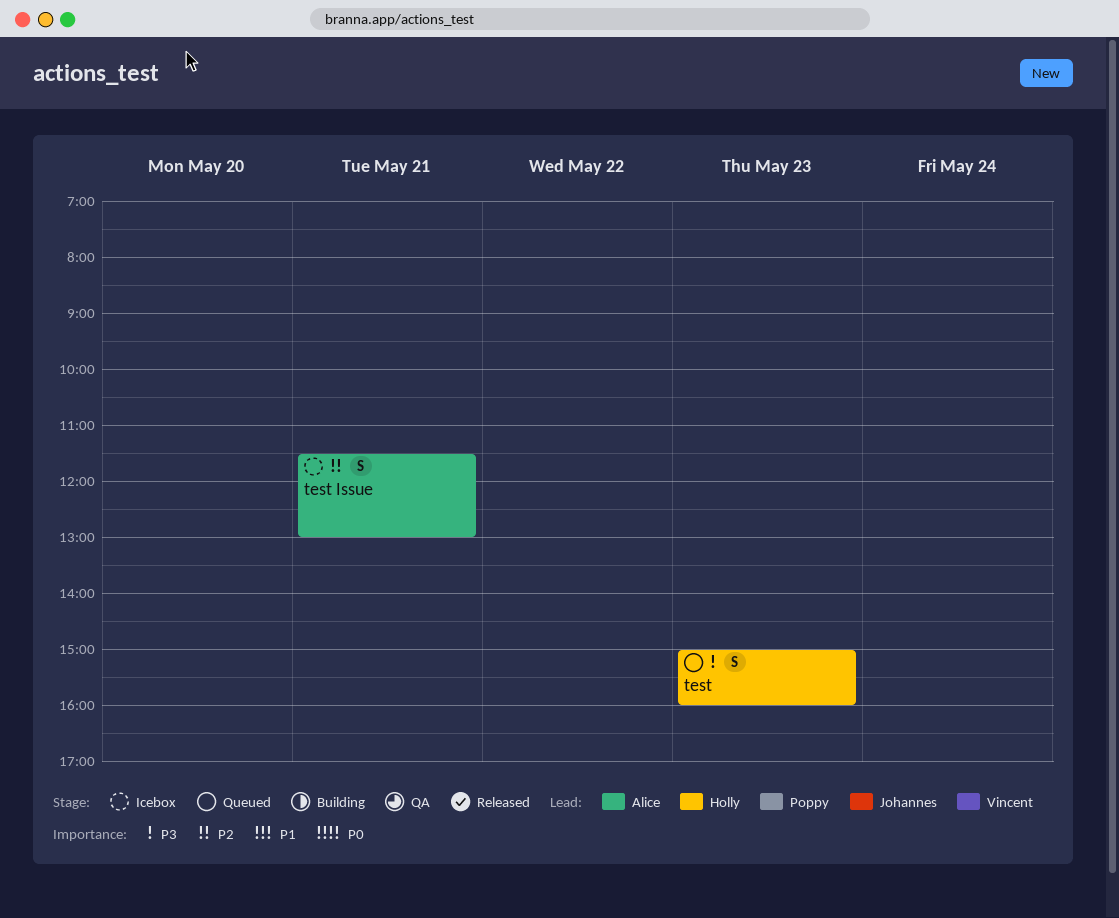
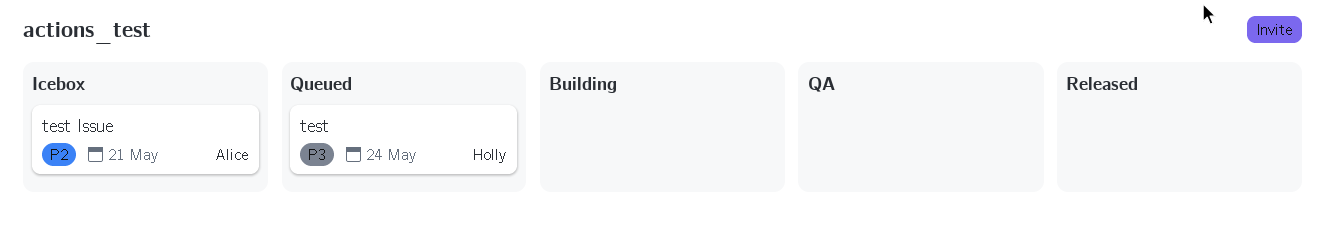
test, day: May 23 -> May 24

